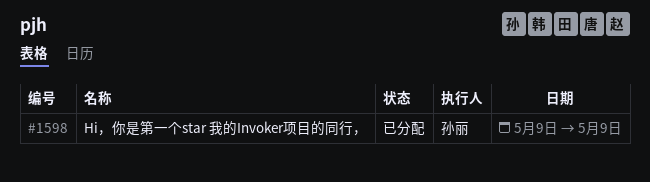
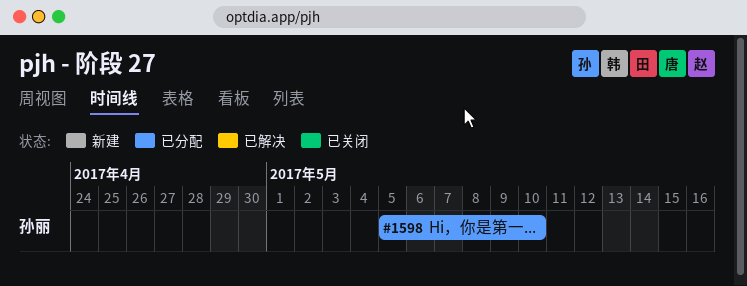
#1598, start: May 9 -> May 5
#1598, due: May 9 -> May 10

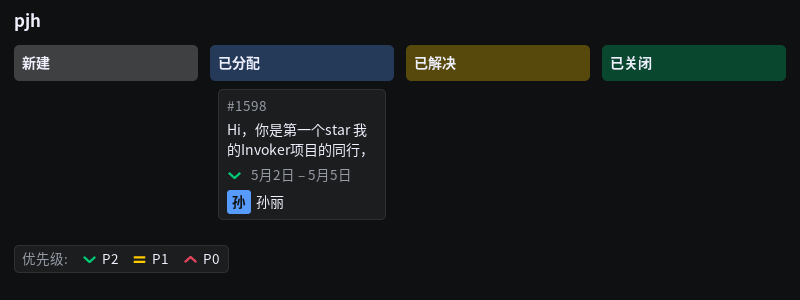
#1598, start: May 5 -> May 2
#1598, due: May 10 -> May 5

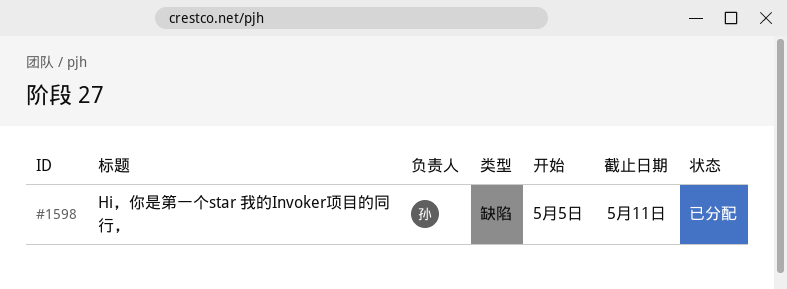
#1598, start: May 2 -> May 5
#1598, due: May 5 -> May 11

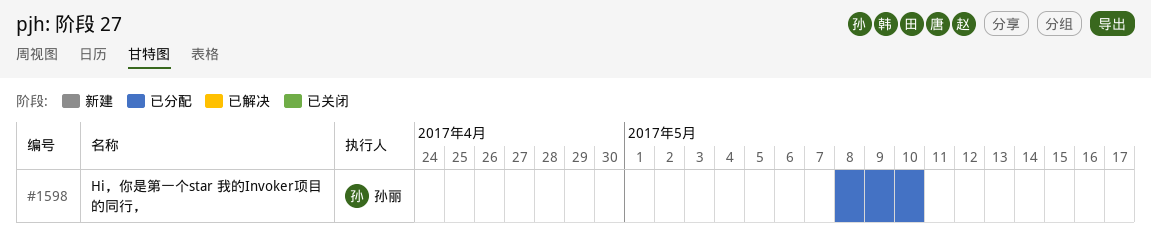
#1598, start: May 5 -> May 8
#1598, due: May 11 -> May 10

